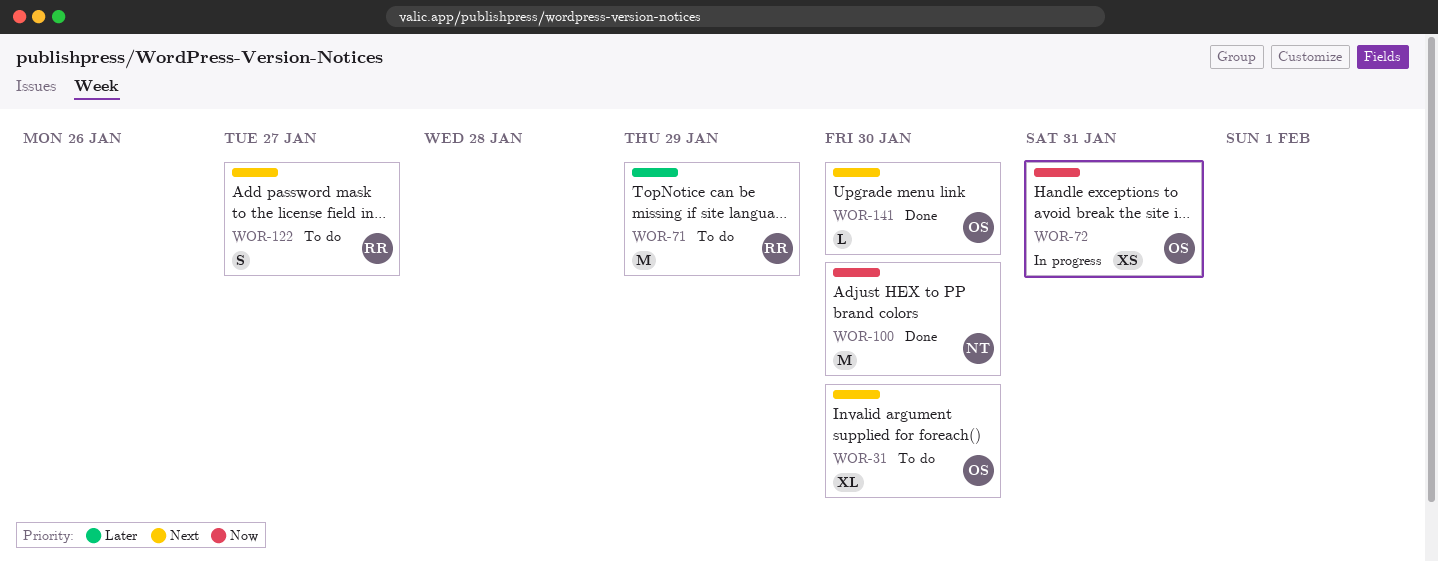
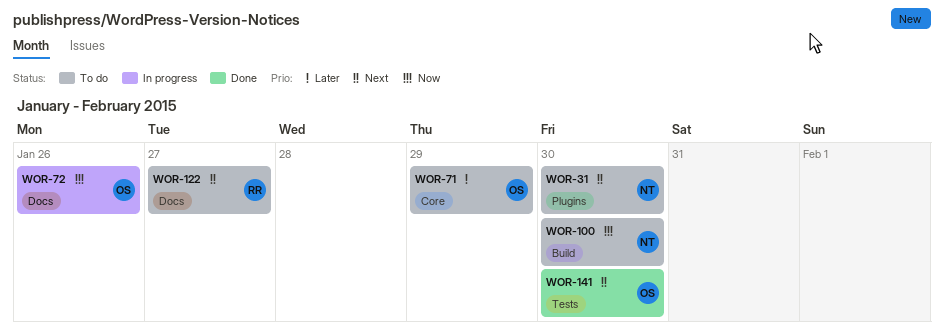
WOR-31, owner: OS -> NT
WOR-71, owner: RR -> OS
WOR-72, due: Jan 31 -> Jan 26
WOR-100, status: Done -> To do

